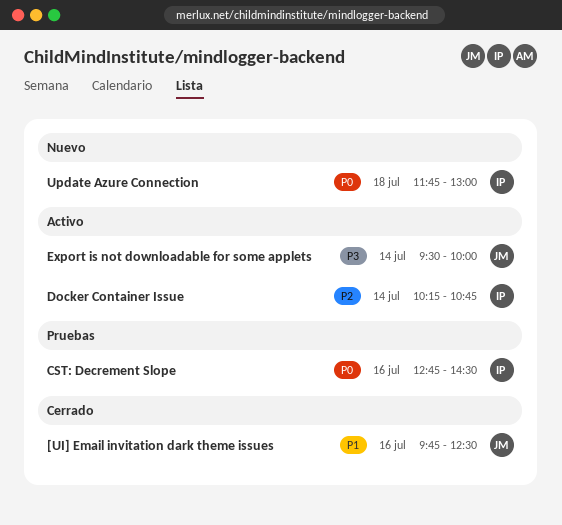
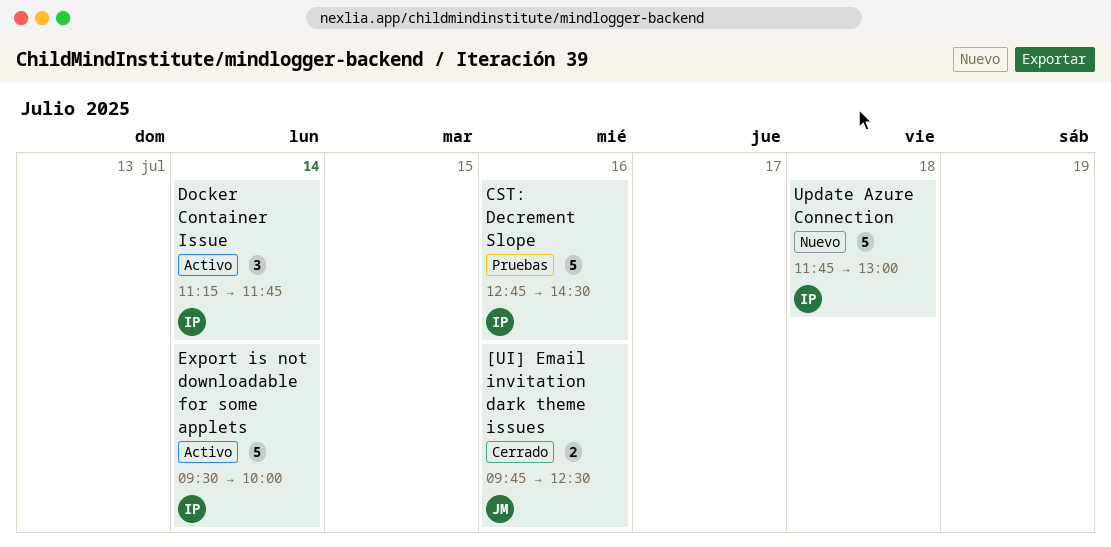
Docker Container Issue, begins: 10:15 -> 11:15
Docker Container Issue, ends: 10:45 -> 11:45
Export is not downloadable for some applets, owner: JM -> IP

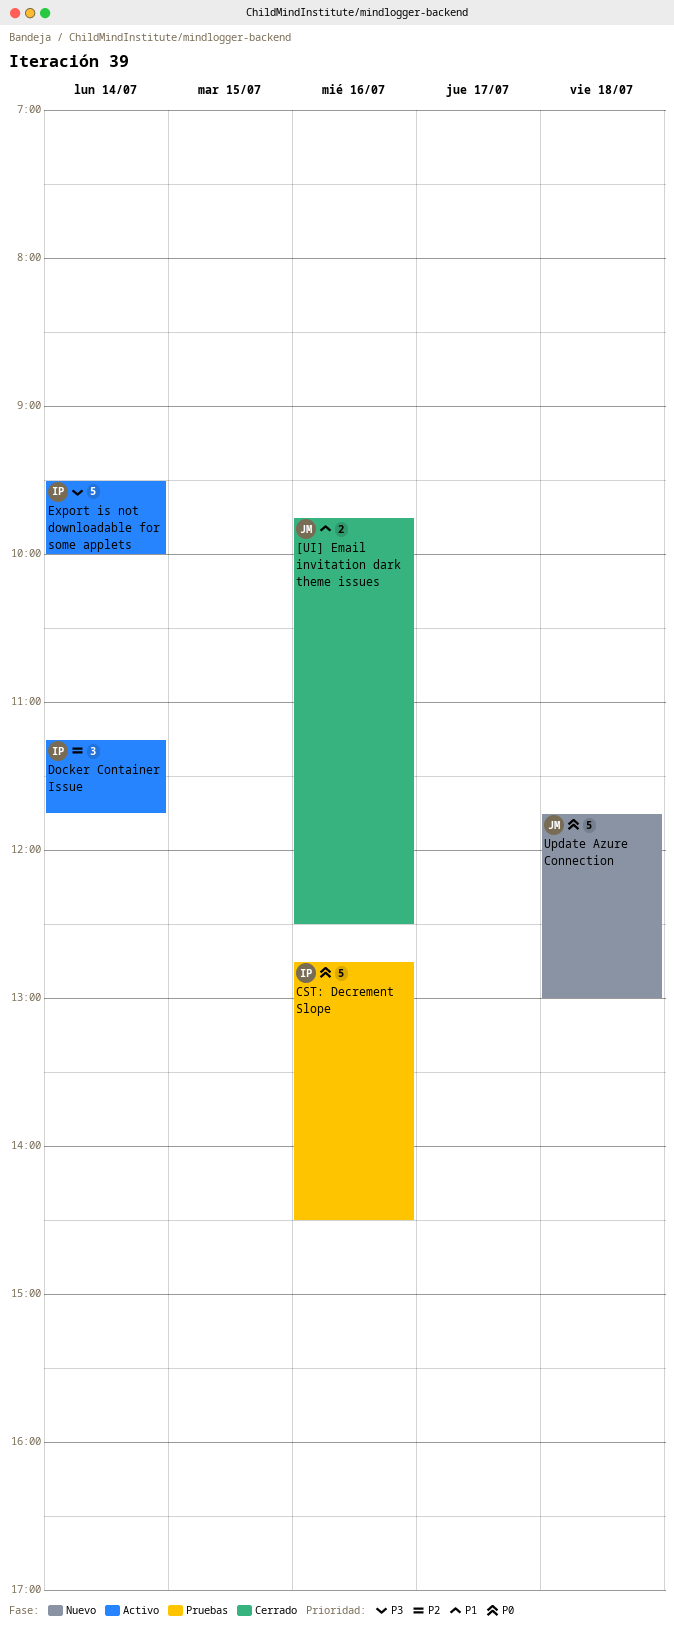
Update Azure Connection, owner: IP -> JM

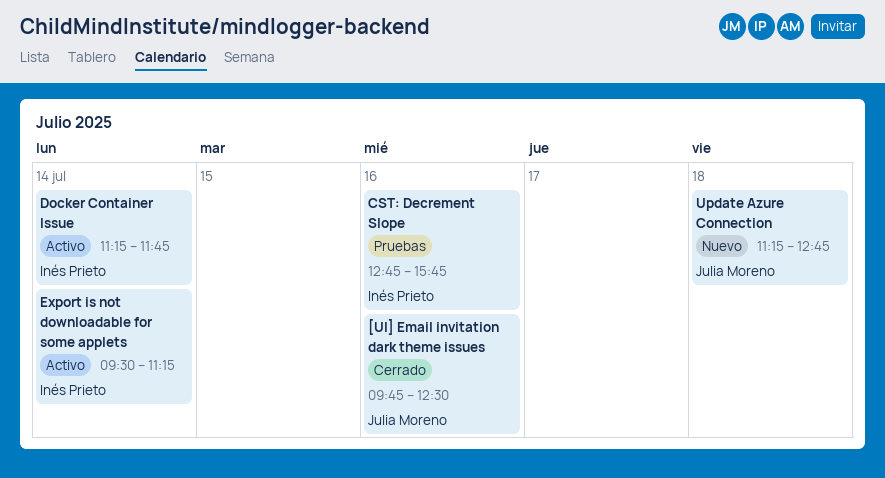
CST: Decrement Slope, ends: 14:30 -> 15:45
Export is not downloadable for some applets, ends: 10:00 -> 11:15
Update Azure Connection, begins: 11:45 -> 11:15
Update Azure Connection, ends: 13:00 -> 12:45

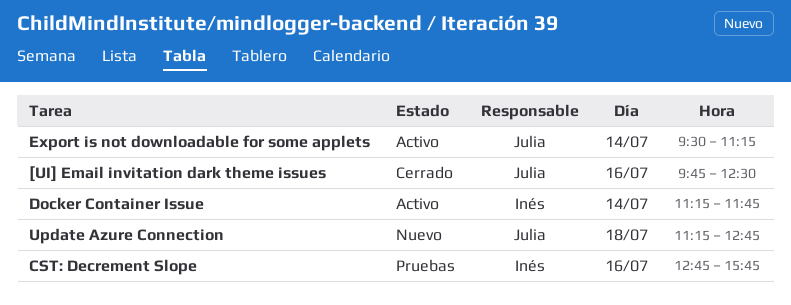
Export is not downloadable for some applets, owner: Inés Prieto -> Julia Moreno

